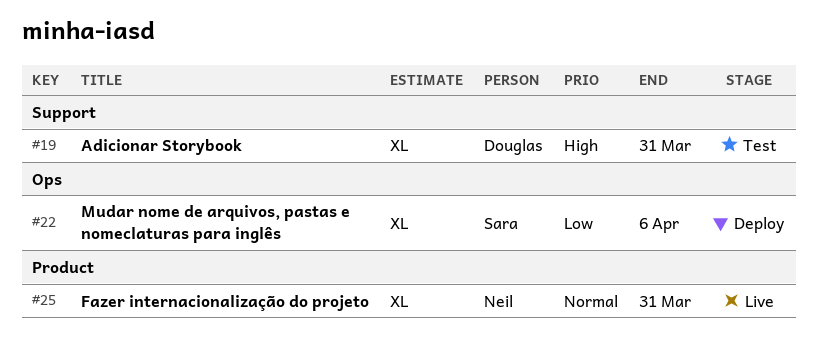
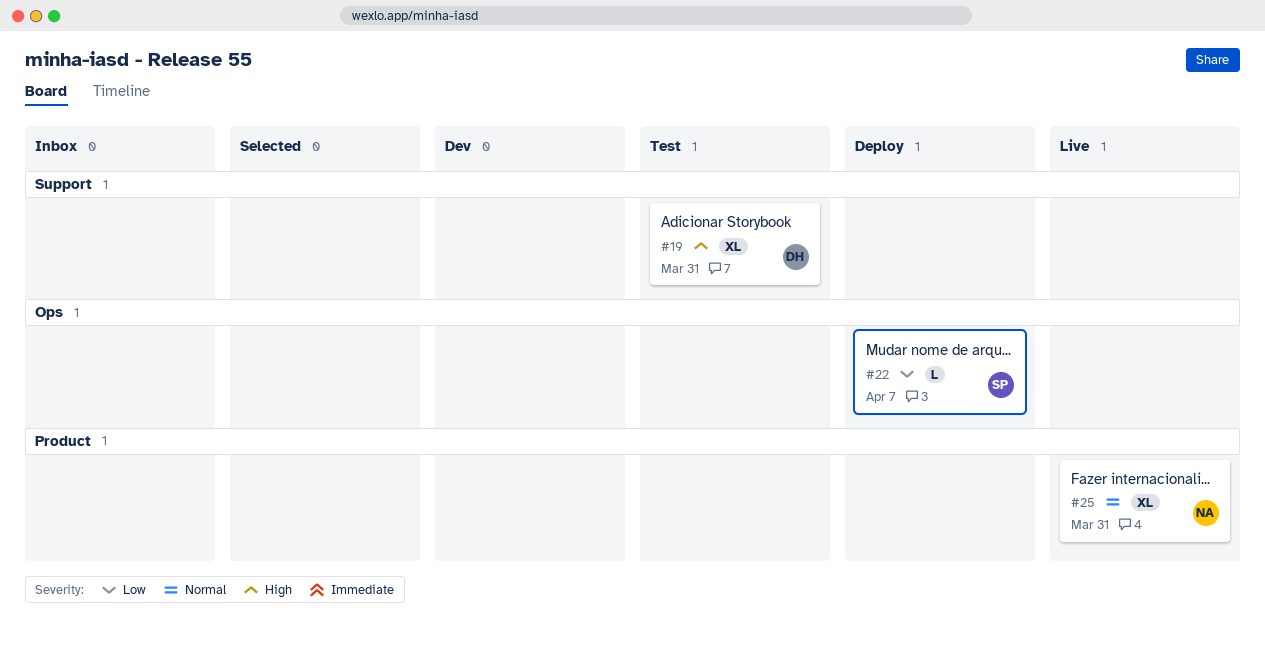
#22, estimate: XL -> L
#22, due: Apr 6 -> Apr 7

